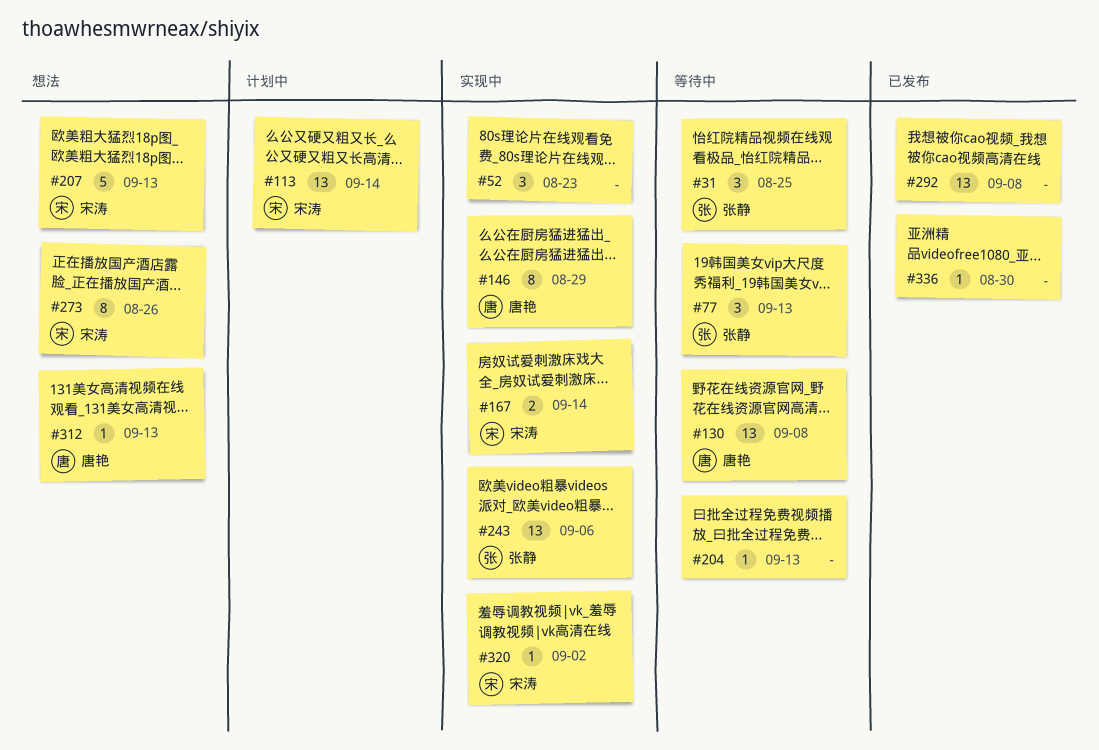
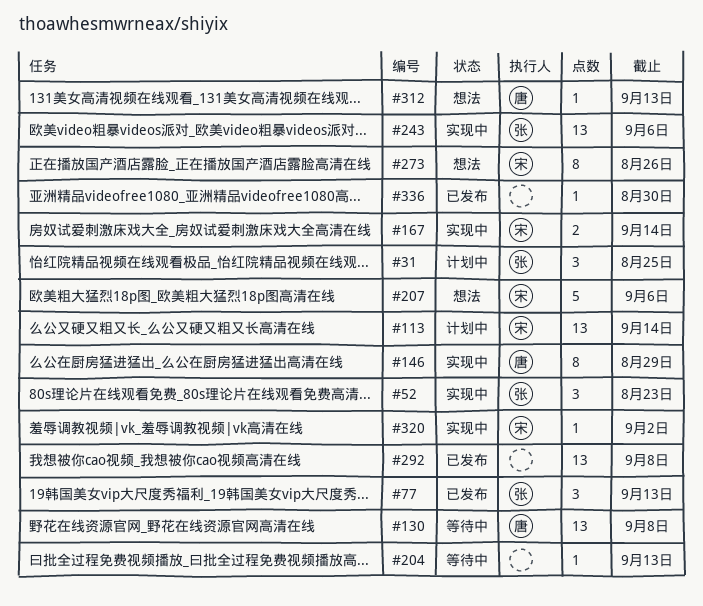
#31, status: 等待中 -> 计划中
#52, owner: none -> 张静
#77, status: 等待中 -> 已发布
#207, due: Sep 13 -> Sep 6

